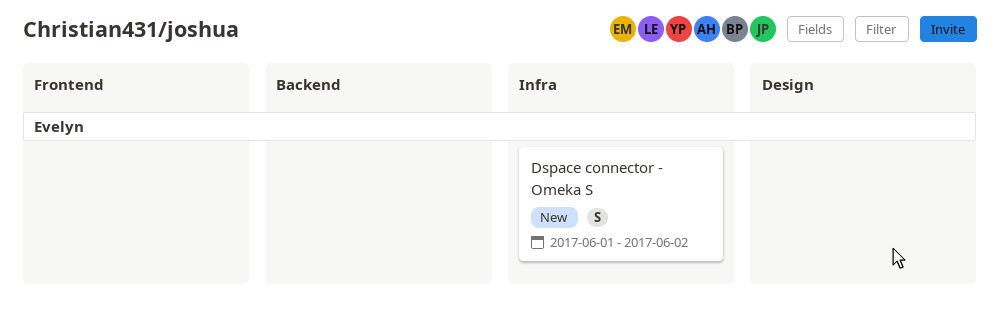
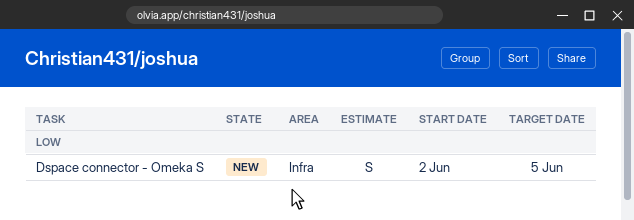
Dspace connector - Omeka S, start: Jun 1 -> Jun 2
Dspace connector - Omeka S, due: Jun 2 -> Jun 5

